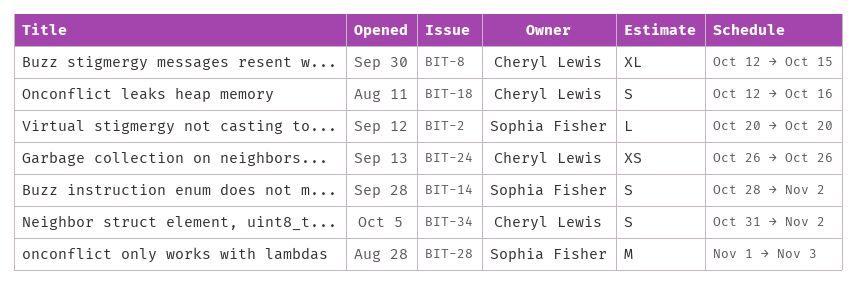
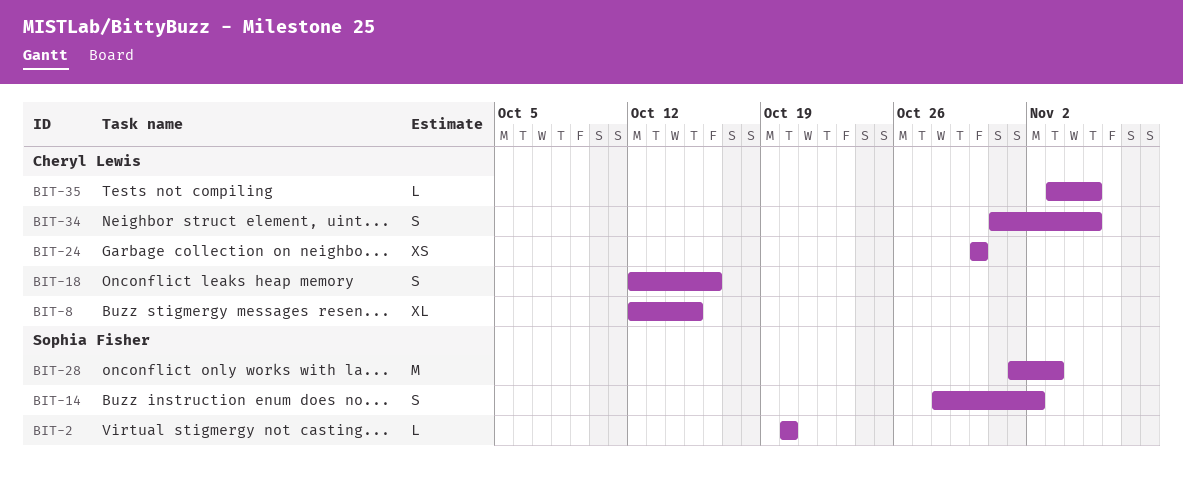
BIT-24, start: Oct 26 -> Oct 30
BIT-24, due: Oct 26 -> Oct 30
BIT-34, due: Nov 2 -> Nov 5
BIT-35: none -> present

